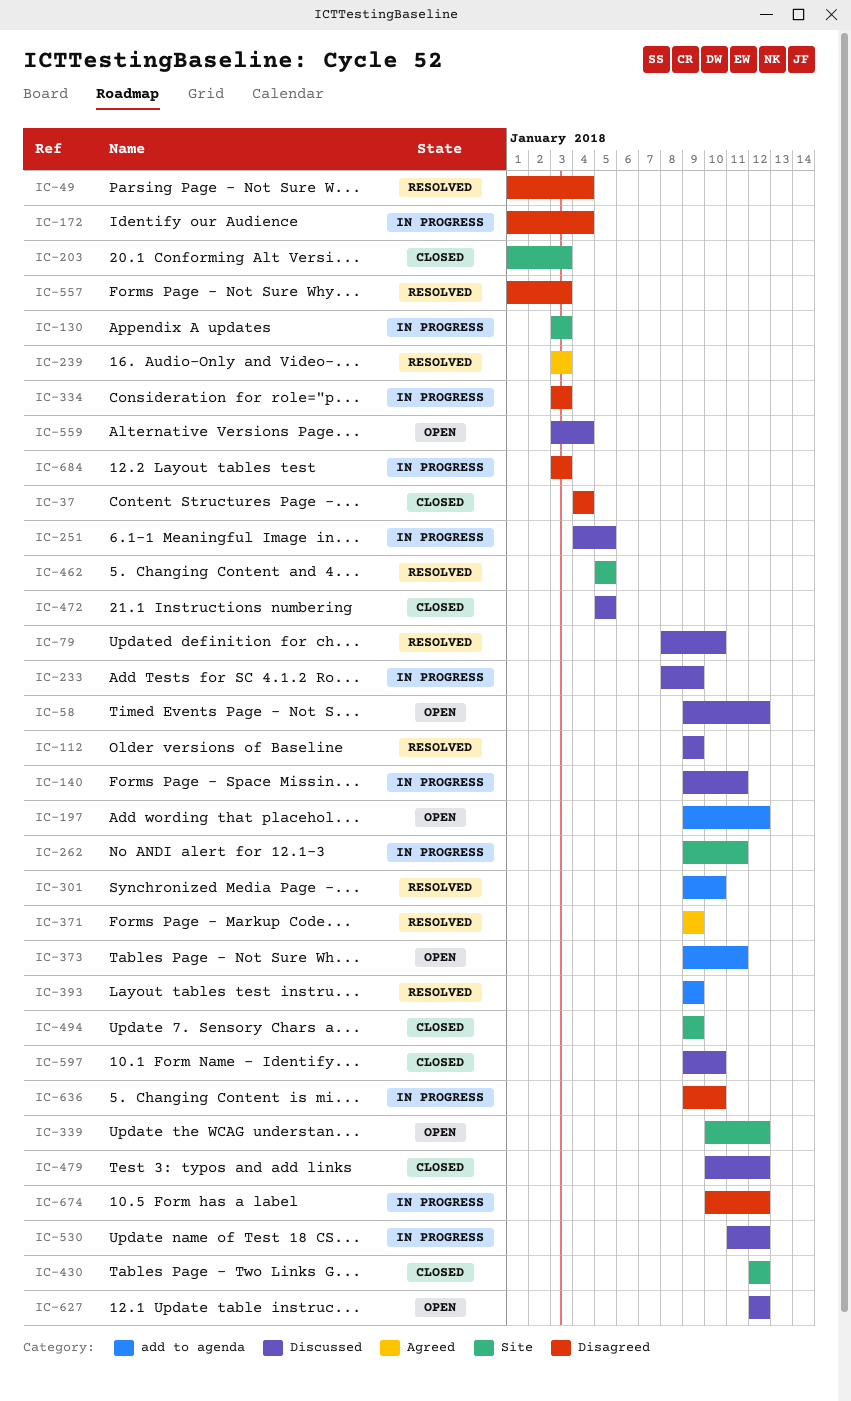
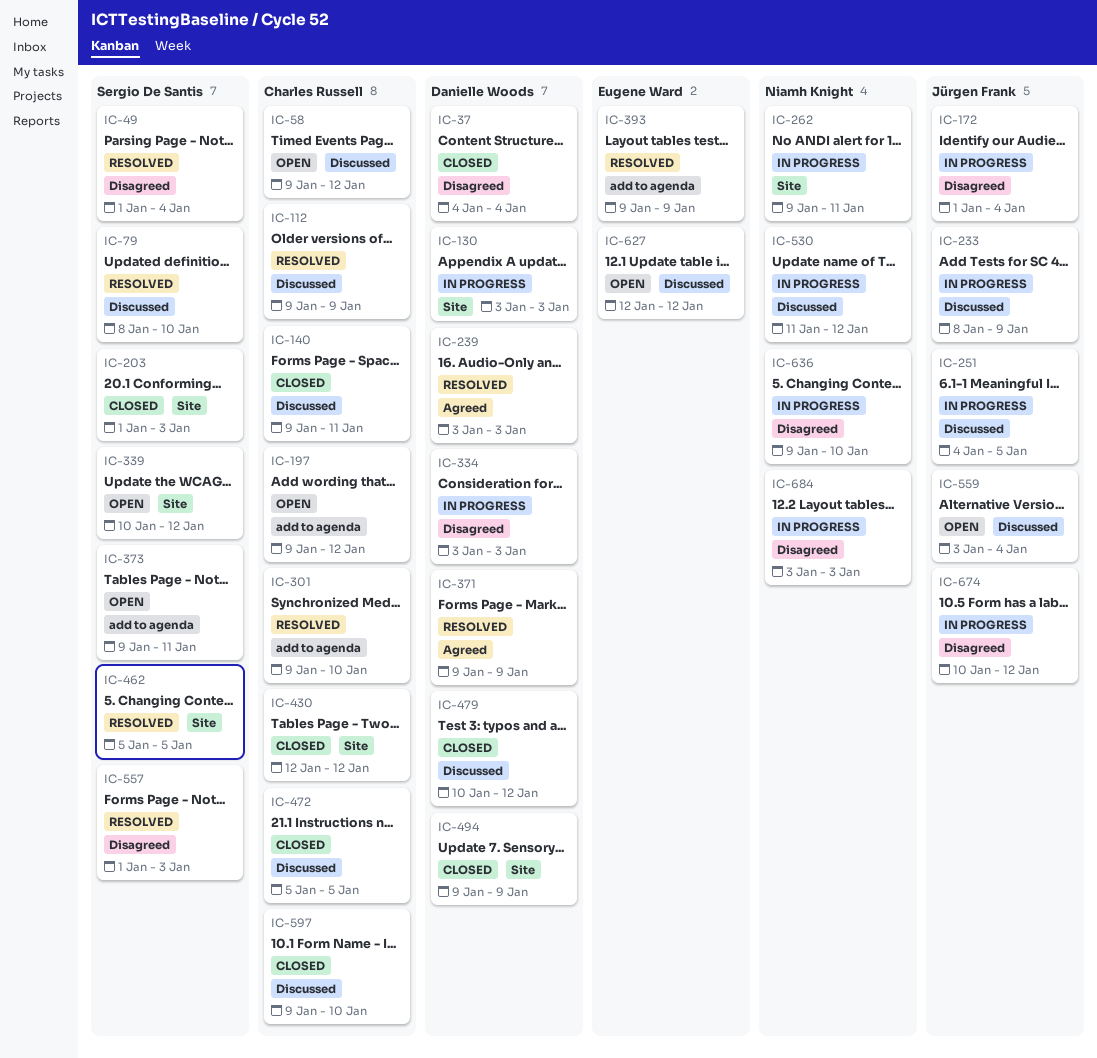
IC-140, status: In progress -> Closed

